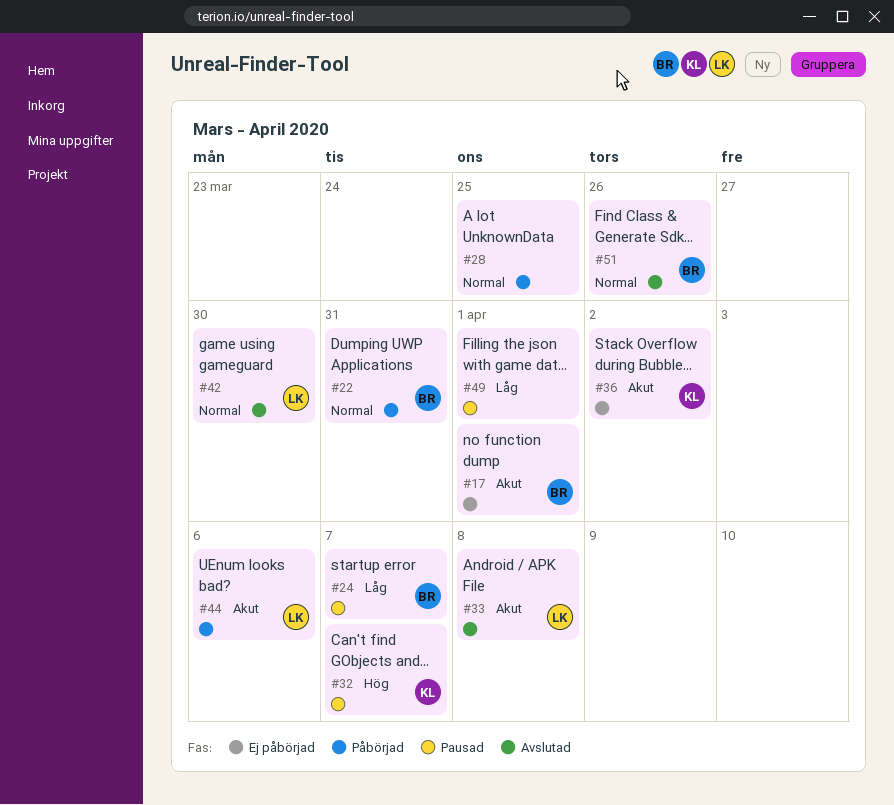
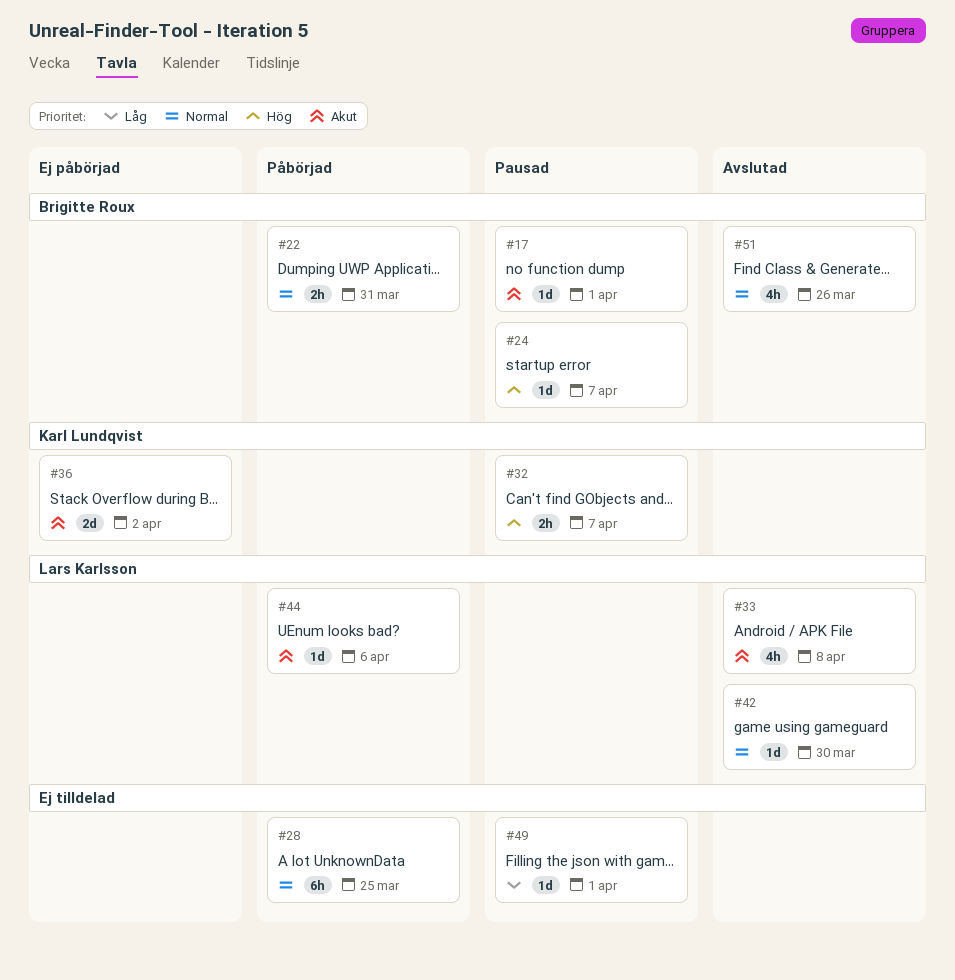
#17, status: Ej påbörjad -> Pausad
#24, priority: Låg -> Hög

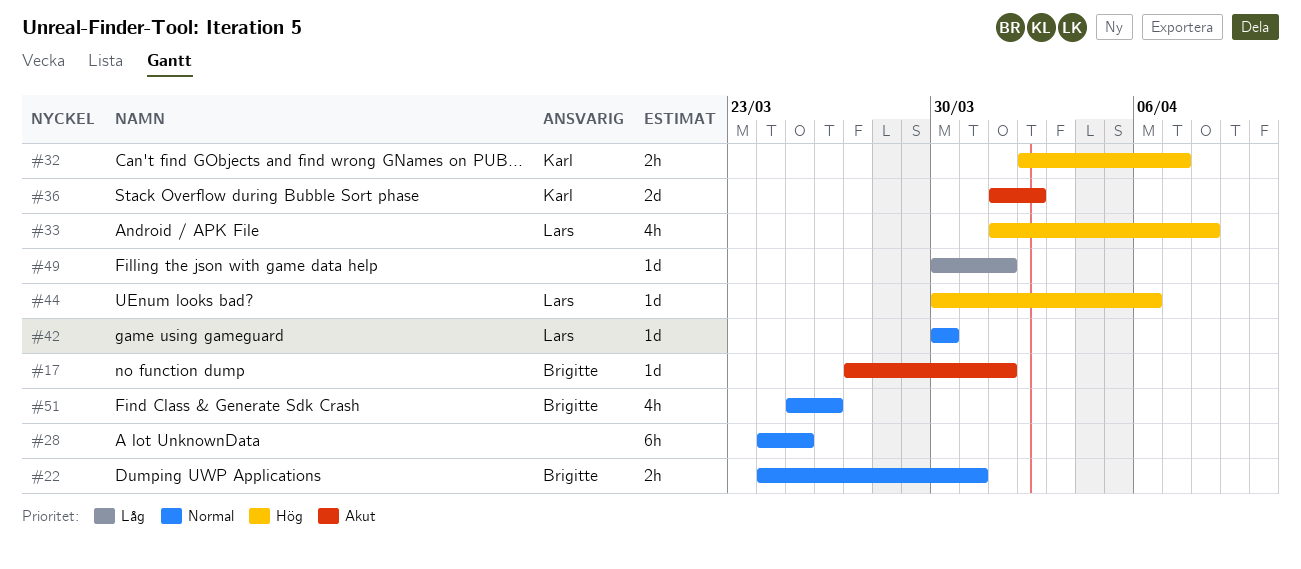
#24: present -> none
#33, priority: Akut -> Hög
#44, priority: Akut -> Hög

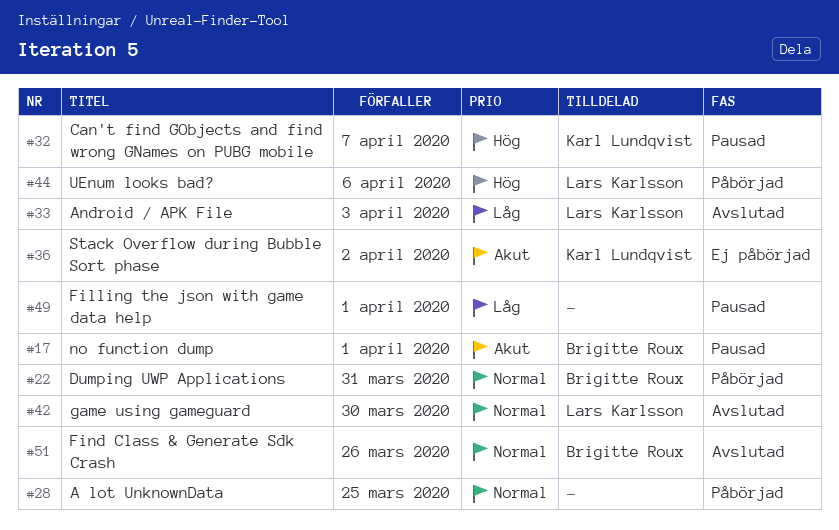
#33, priority: Hög -> Låg
#33, due: Apr 8 -> Apr 3

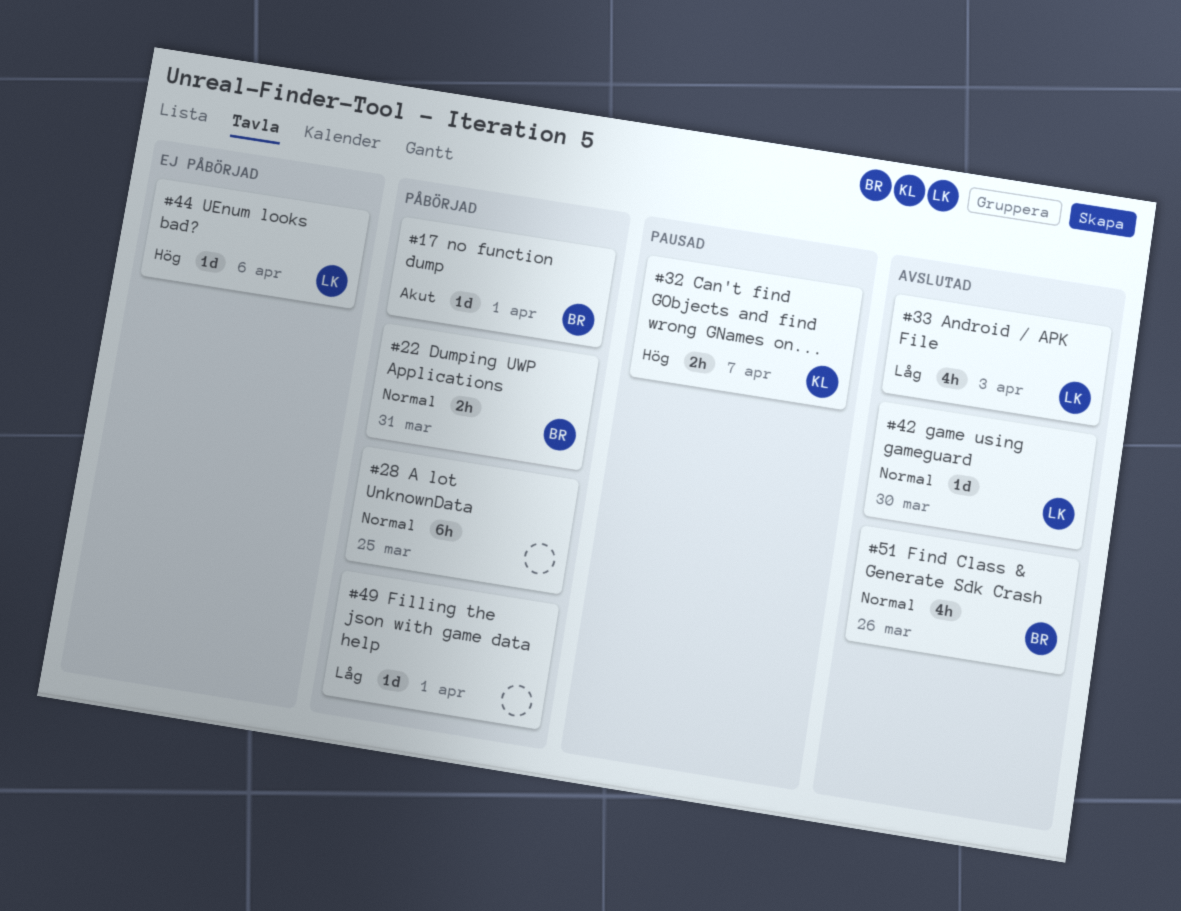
#17, status: Pausad -> Påbörjad
#36: present -> none
#44, status: Påbörjad -> Ej påbörjad
#49, status: Pausad -> Påbörjad

